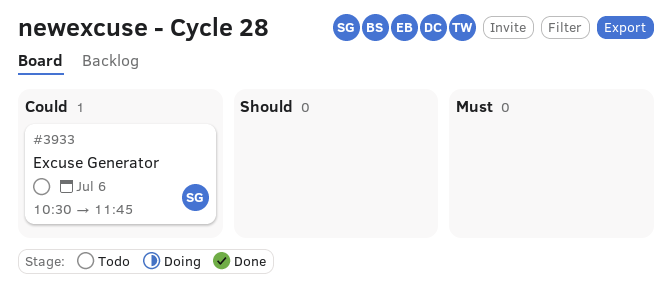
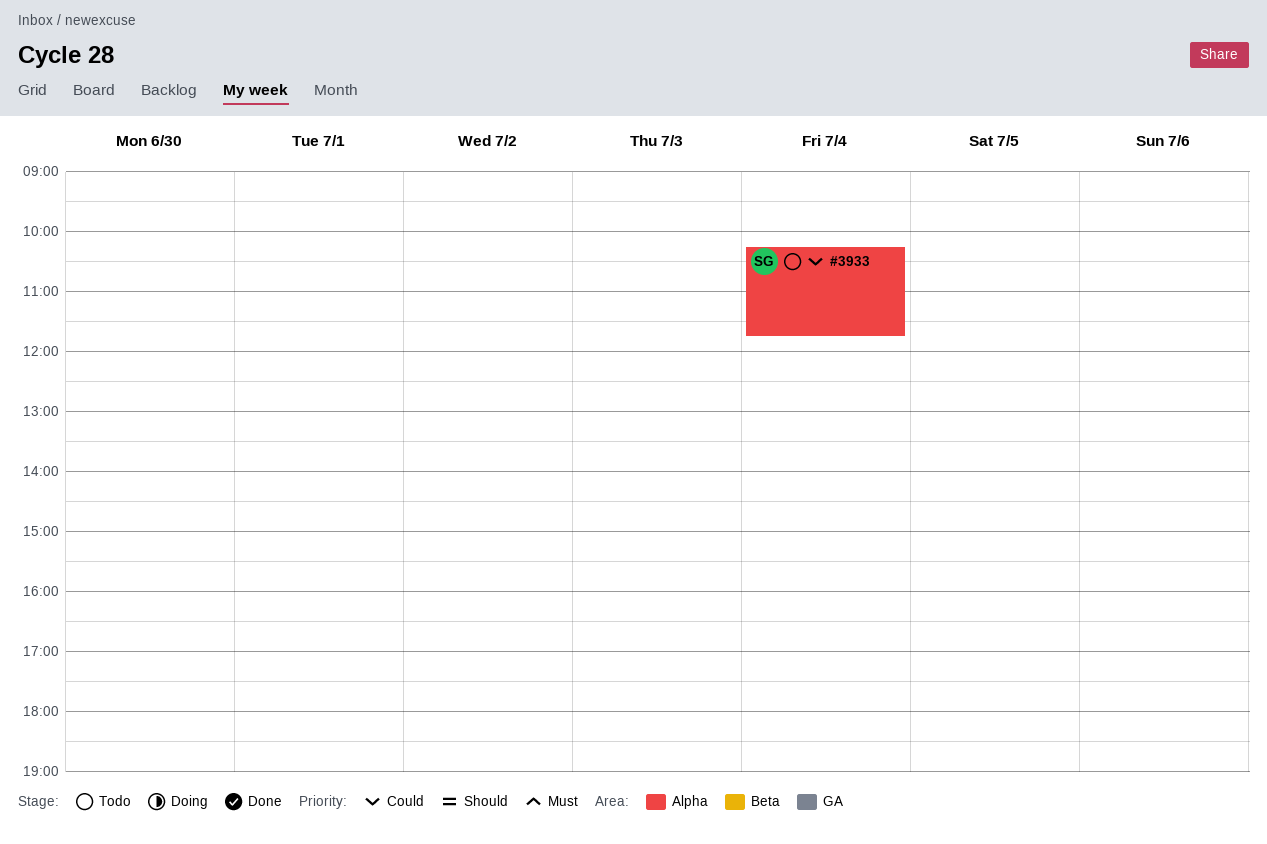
#3933, day: Jul 6 -> Jul 4
#3933, begins: 10:30 -> 10:15

